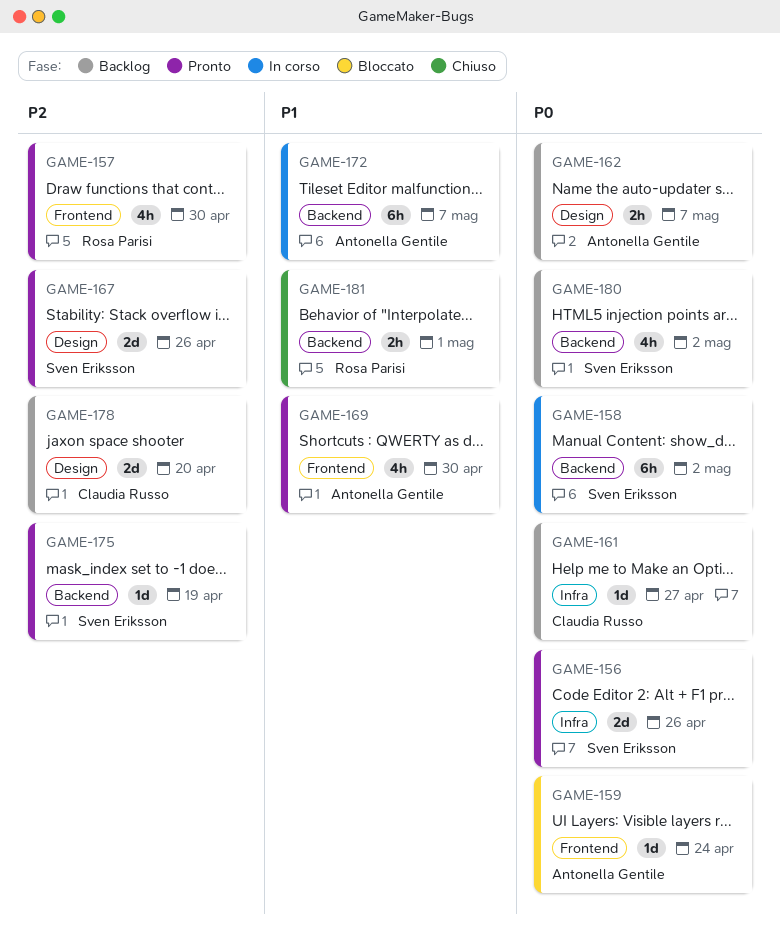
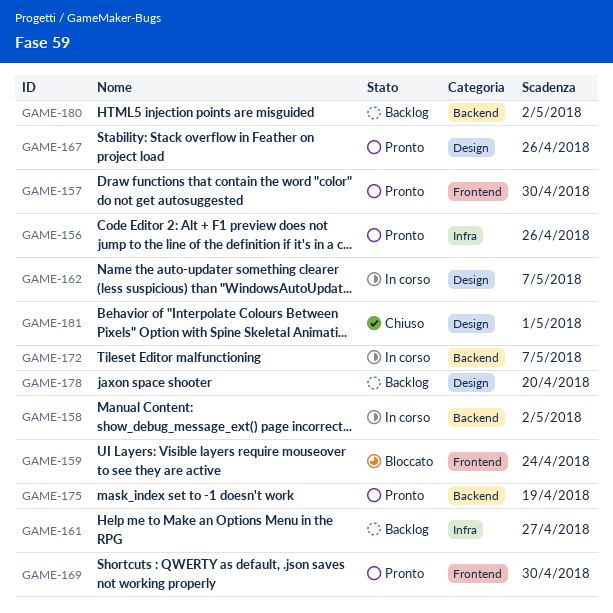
GAME-162, status: Backlog -> In corso
GAME-181, label: Backend -> Design

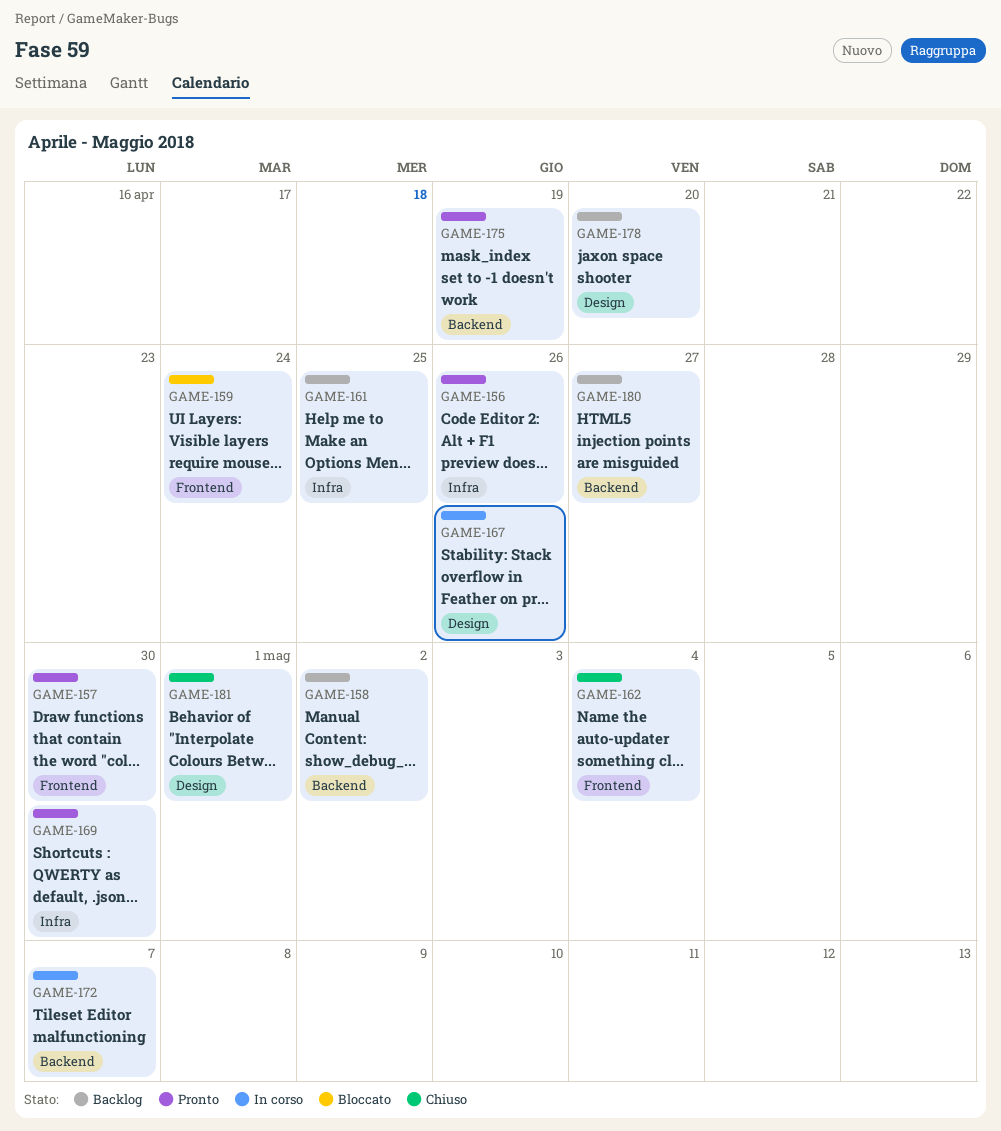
GAME-158, status: In corso -> Backlog
GAME-161, due: Apr 27 -> Apr 25
GAME-162, status: In corso -> Chiuso
GAME-162, label: Design -> Frontend
GAME-162, due: May 7 -> May 4
GAME-167, status: Pronto -> In corso
GAME-169, label: Frontend -> Infra
GAME-180, due: May 2 -> Apr 27

